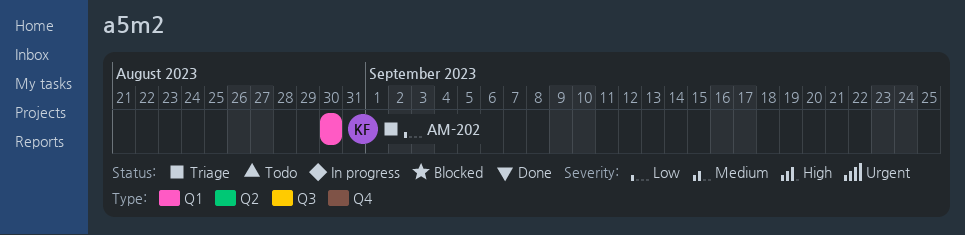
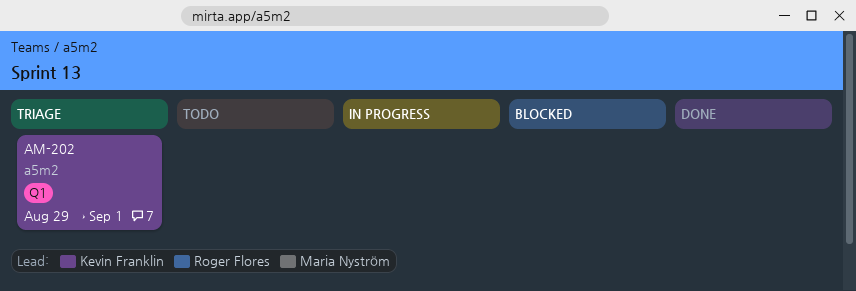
AM-202, start: Aug 30 -> Aug 29
AM-202, due: Aug 30 -> Sep 1

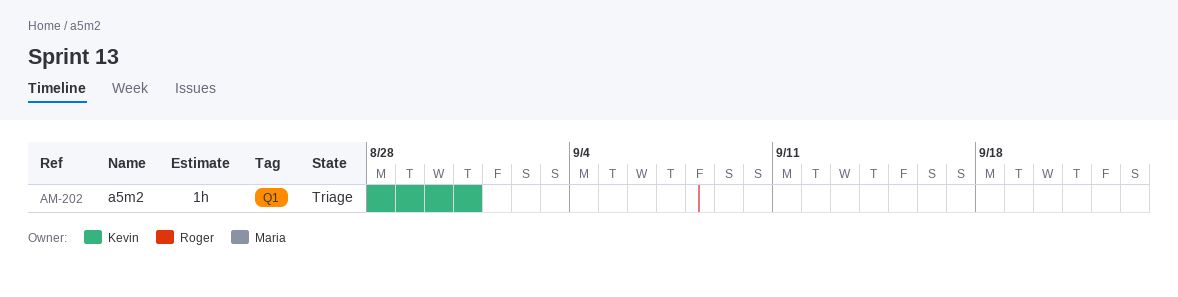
AM-202, start: Aug 29 -> Aug 28
AM-202, due: Sep 1 -> Aug 31

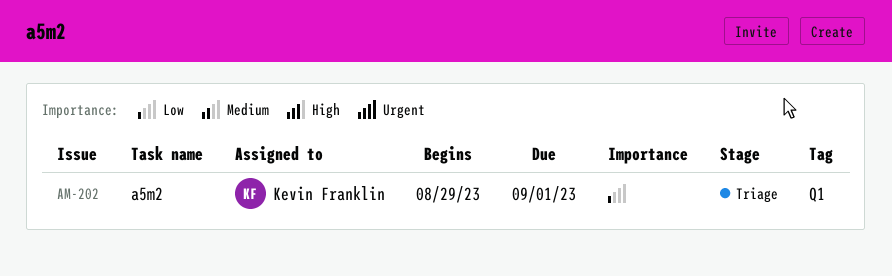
AM-202, start: Aug 28 -> Aug 29
AM-202, due: Aug 31 -> Sep 1

